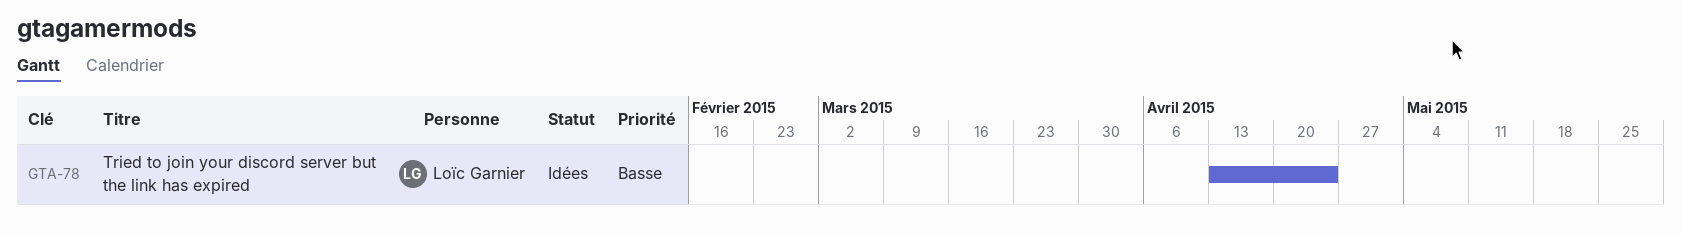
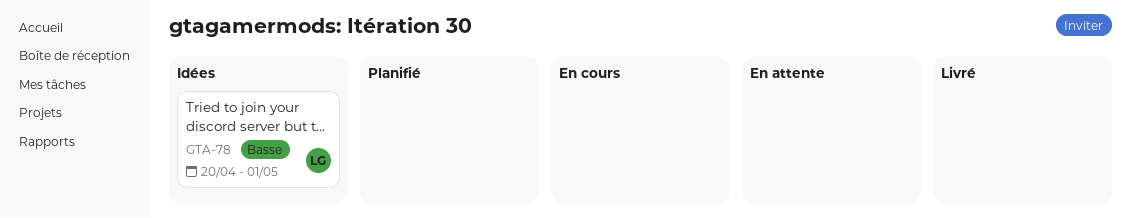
GTA-78, start: Apr 13 -> Apr 20
GTA-78, due: Apr 24 -> May 1

